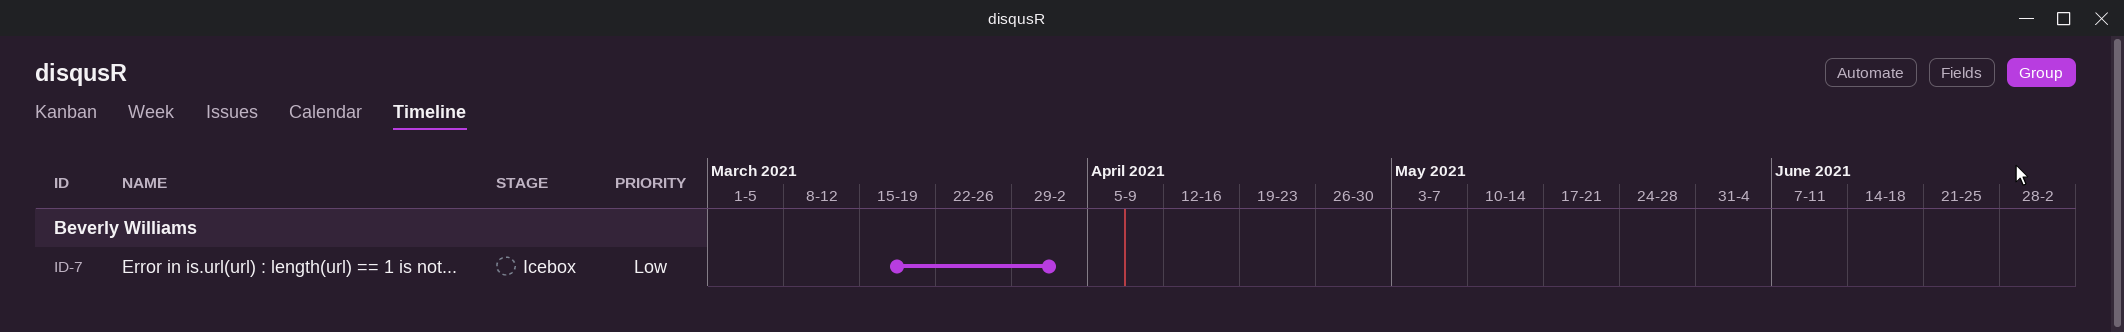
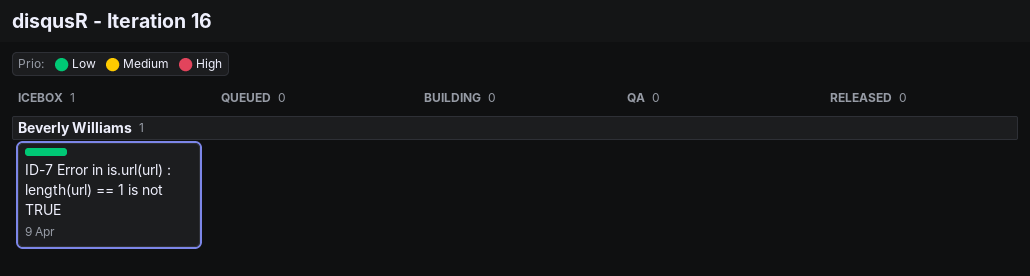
ID-7, due: Apr 2 -> Apr 9

